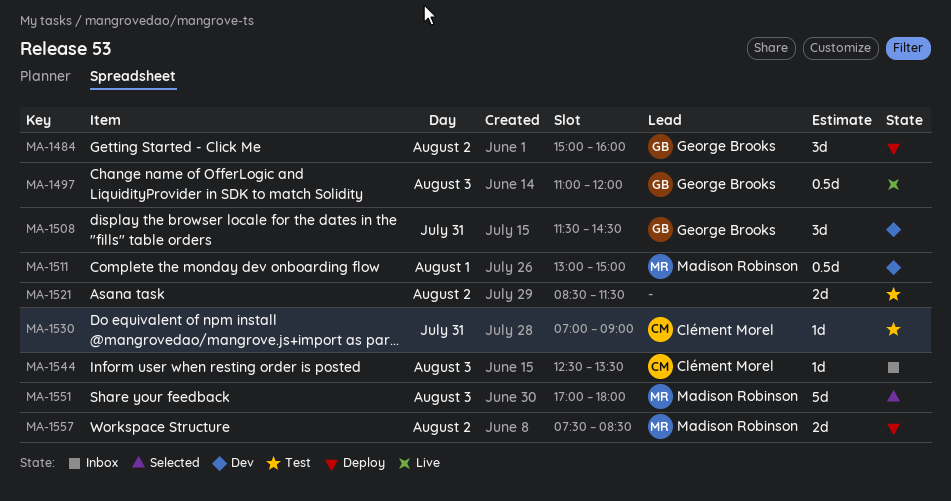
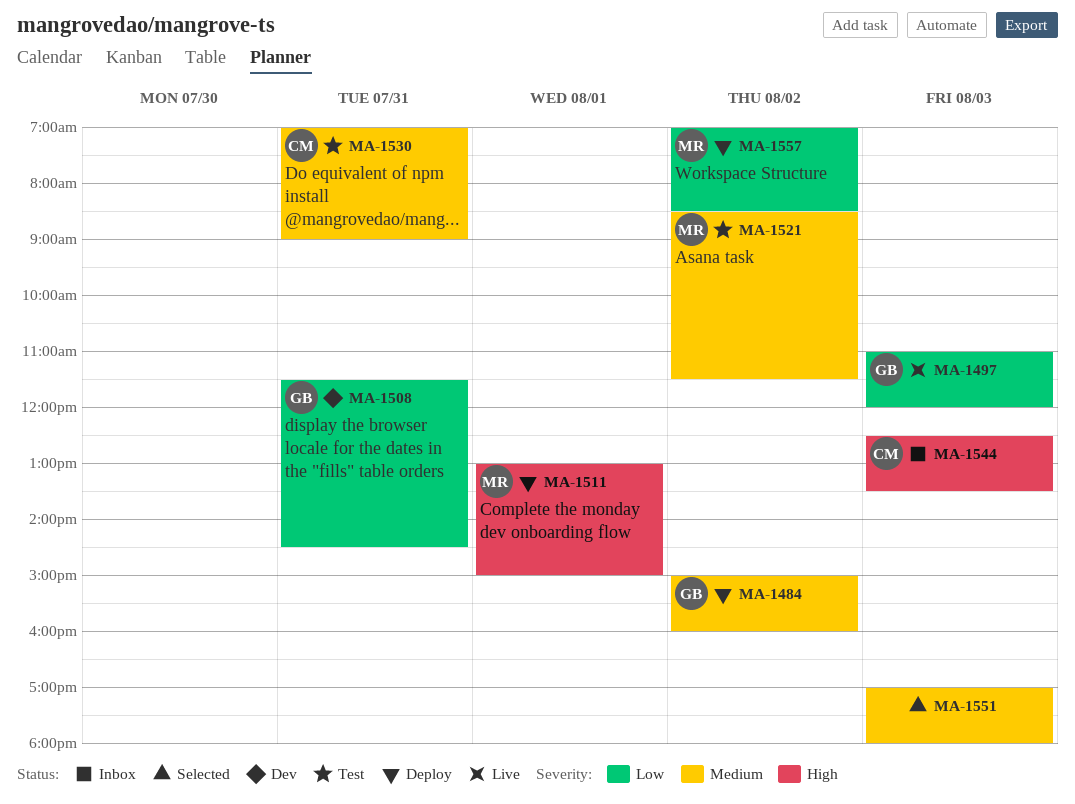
MA-1511, status: Dev -> Deploy
MA-1521, owner: none -> Madison Robinson
MA-1551, owner: Madison Robinson -> none
MA-1557, begins: 07:30 -> 07:00

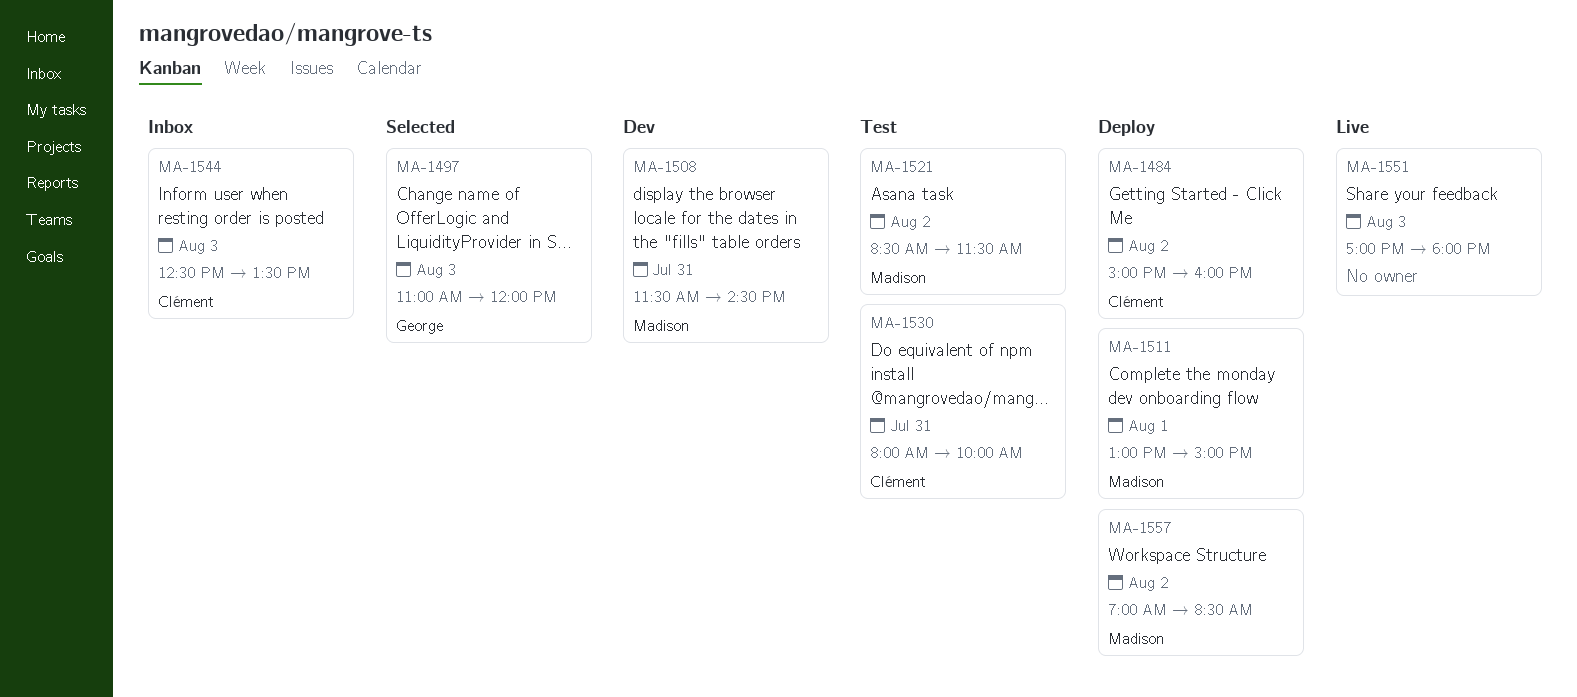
MA-1484, owner: George -> Clément
MA-1497, status: Live -> Selected
MA-1508, owner: George -> Madison
MA-1530, begins: 07:00 -> 08:00
MA-1530, ends: 09:00 -> 10:00
MA-1551, status: Selected -> Live

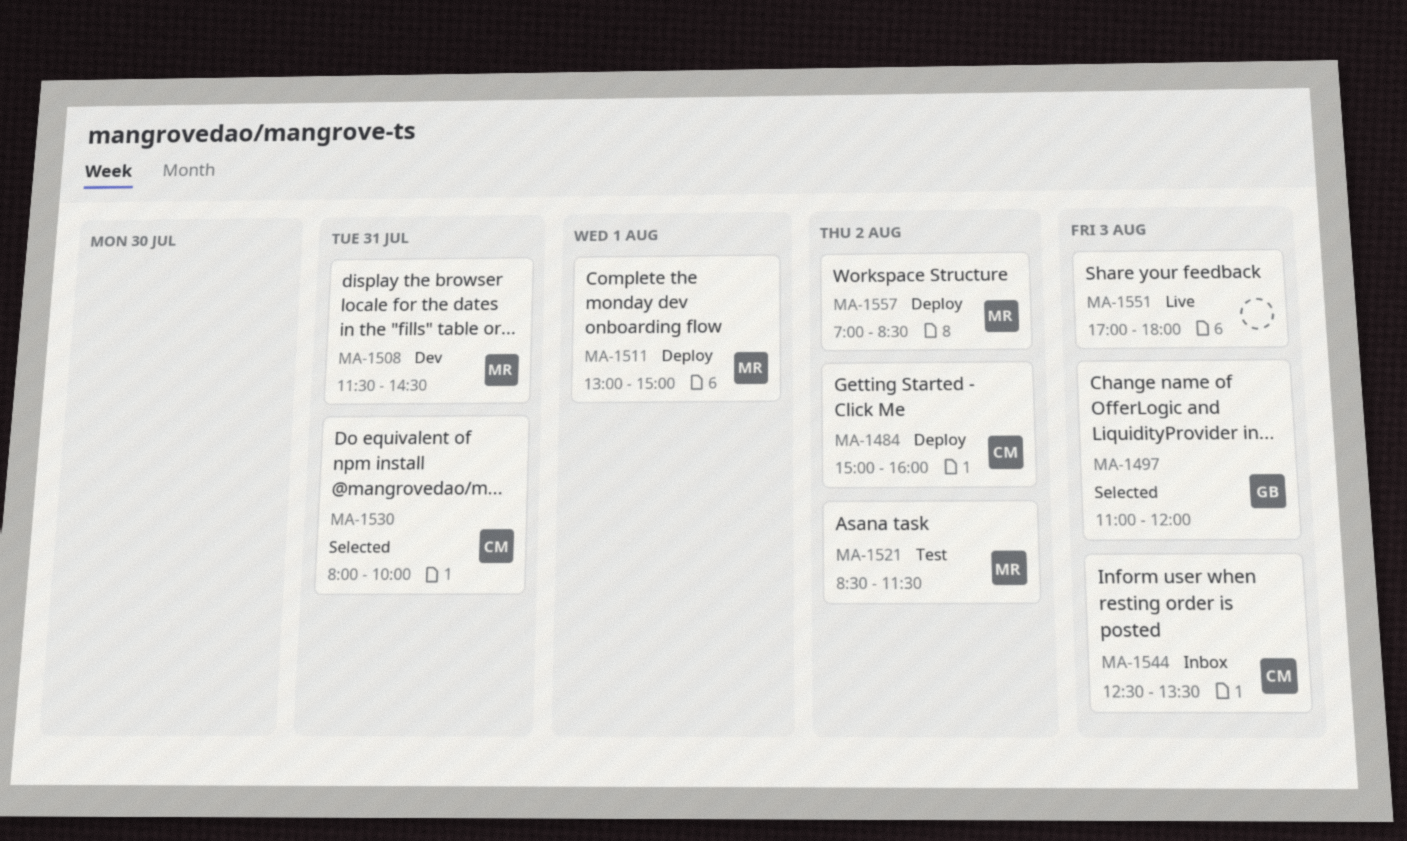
MA-1530, status: Test -> Selected

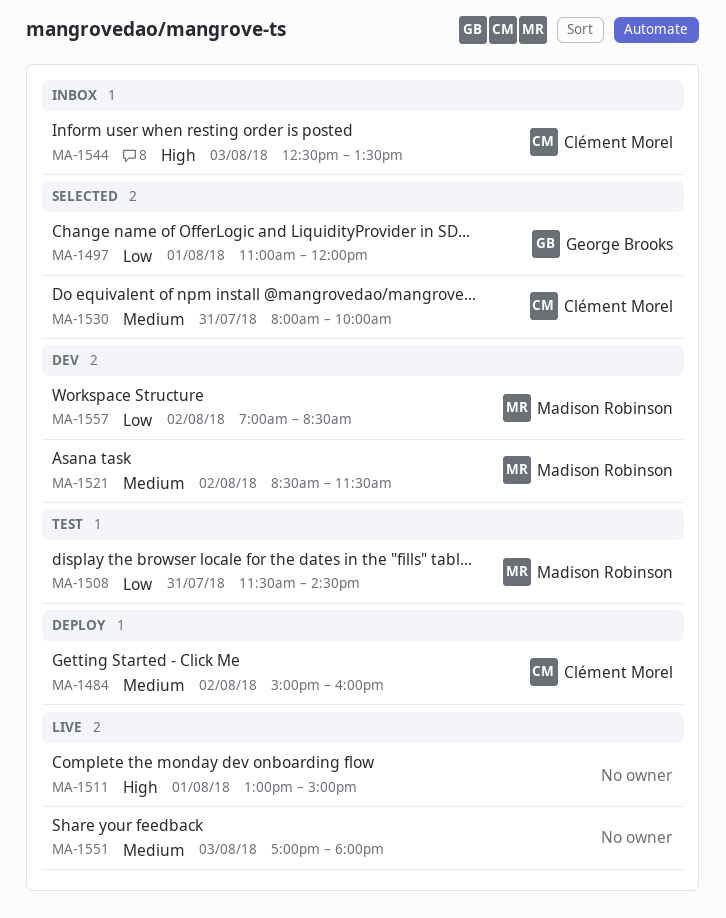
MA-1497, day: Aug 3 -> Aug 1
MA-1508, status: Dev -> Test
MA-1511, status: Deploy -> Live
MA-1511, owner: Madison Robinson -> none
MA-1521, status: Test -> Dev
MA-1557, status: Deploy -> Dev

